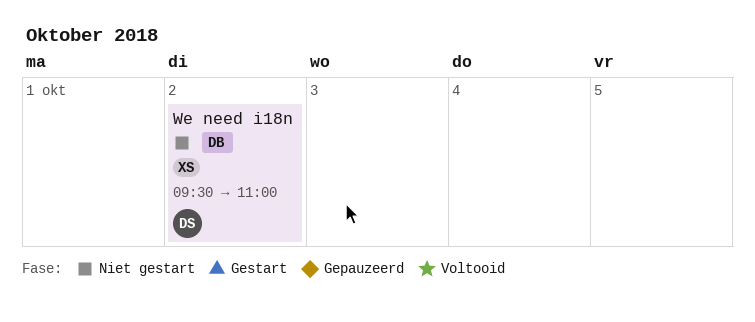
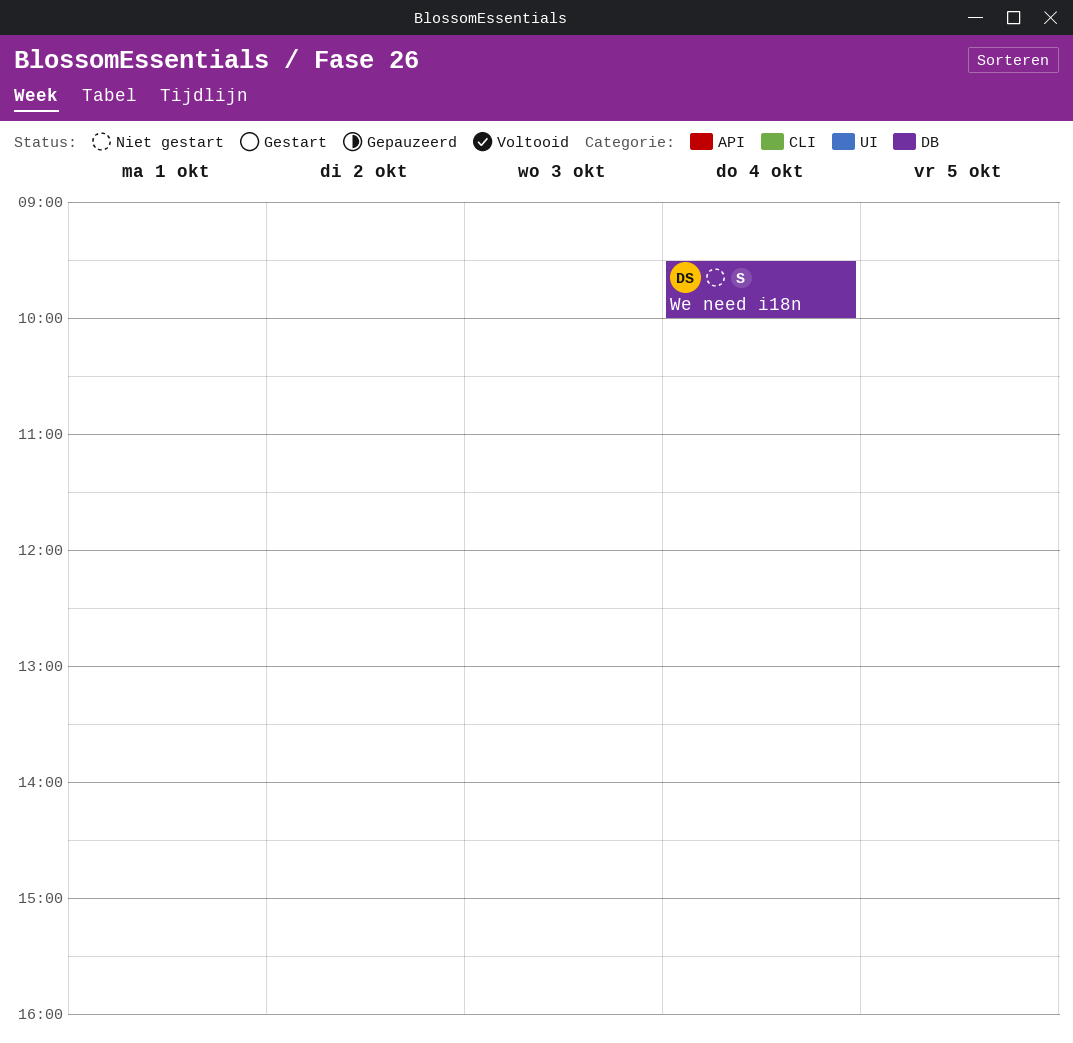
We need i18n, estimate: XS -> S
We need i18n, day: Oct 2 -> Oct 4
We need i18n, ends: 11:00 -> 10:00

